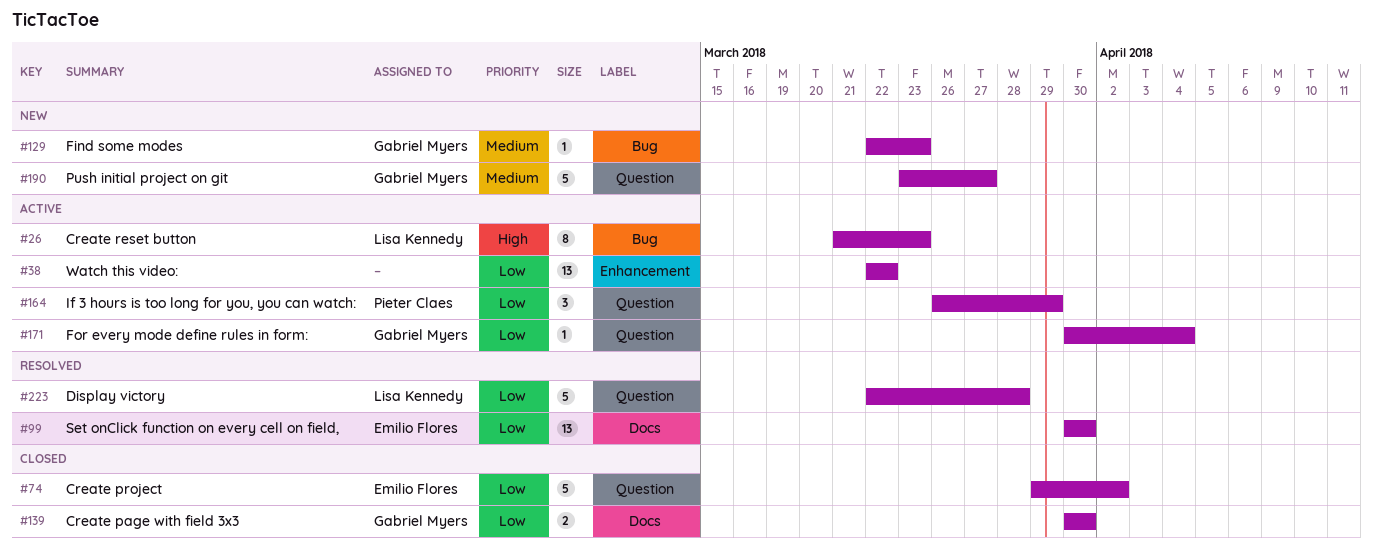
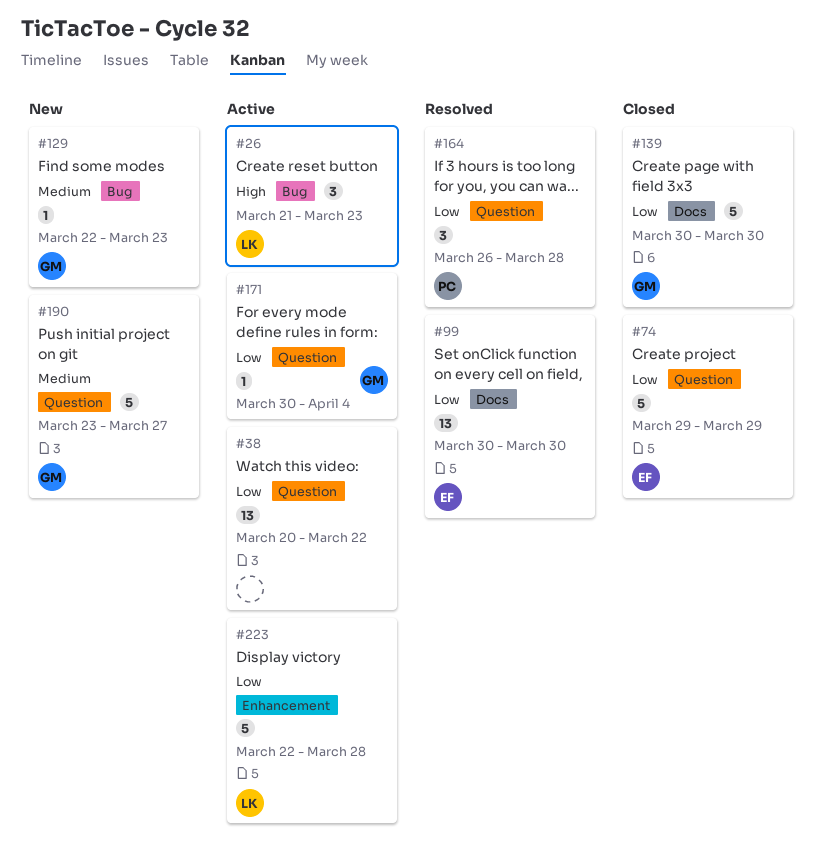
#26, estimate: 8 -> 3
#38, label: Enhancement -> Question
#38, start: Mar 22 -> Mar 20
#74, due: Apr 2 -> Mar 29
#139, estimate: 2 -> 5
#164, status: Active -> Resolved
#164, due: Mar 29 -> Mar 28
#223, status: Resolved -> Active
#223, label: Question -> Enhancement

